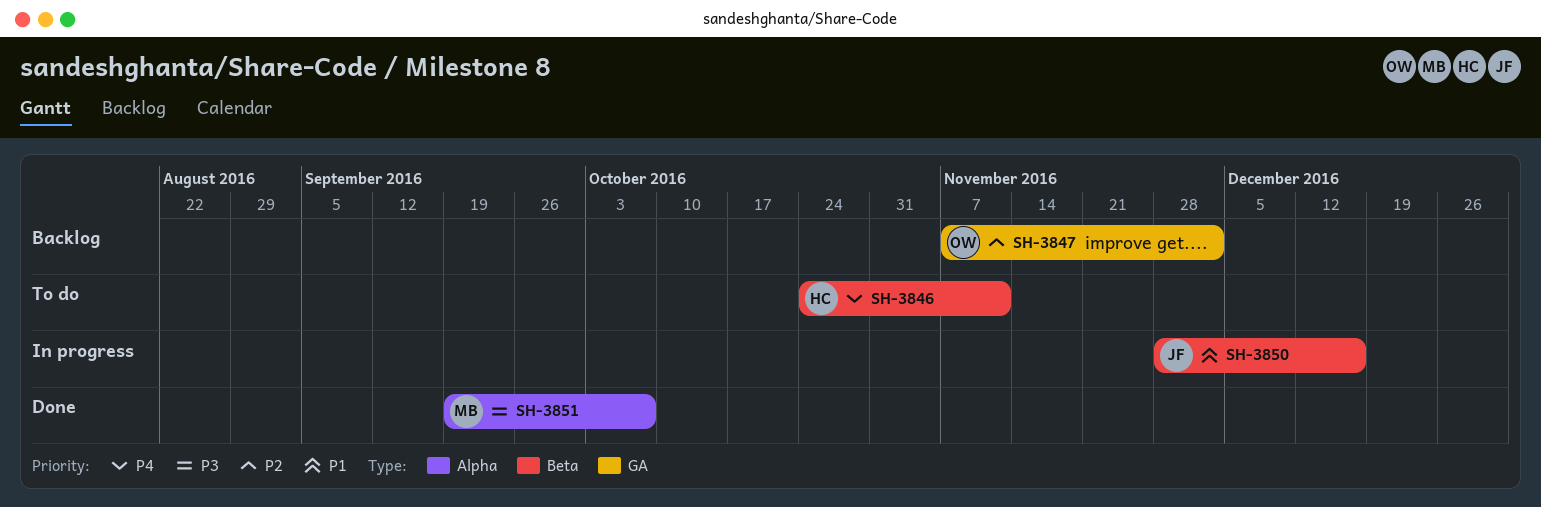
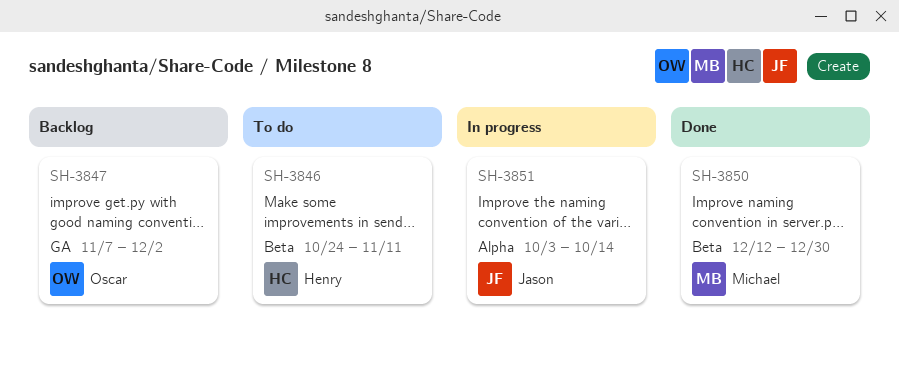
SH-3850, status: In progress -> Done
SH-3850, owner: Jason -> Michael
SH-3850, start: Nov 28 -> Dec 12
SH-3850, due: Dec 16 -> Dec 30
SH-3851, status: Done -> In progress
SH-3851, owner: Michael -> Jason
SH-3851, start: Sep 19 -> Oct 3
SH-3851, due: Oct 7 -> Oct 14

